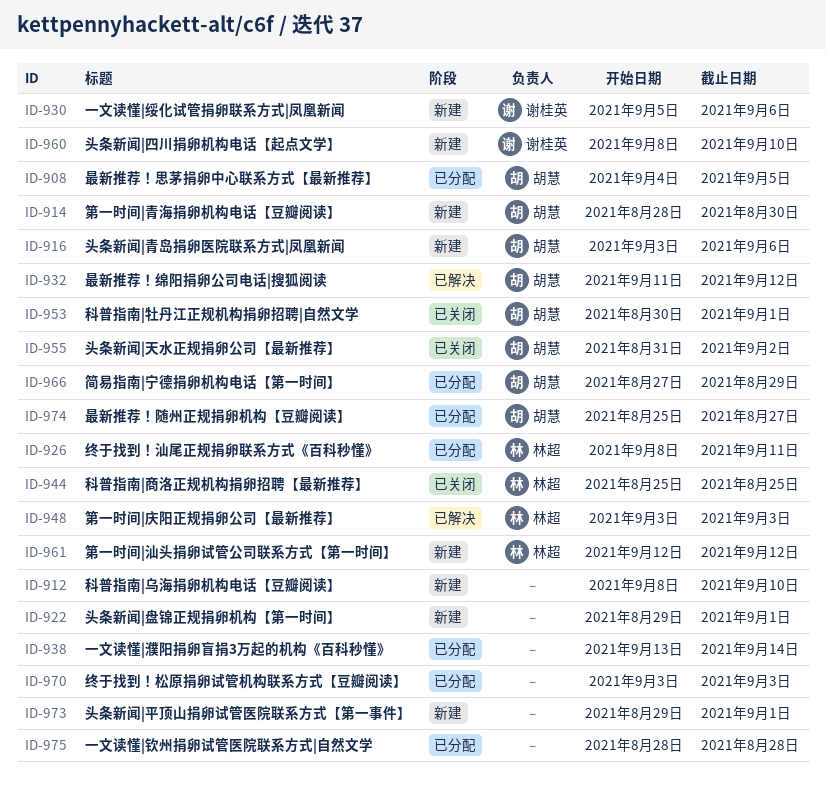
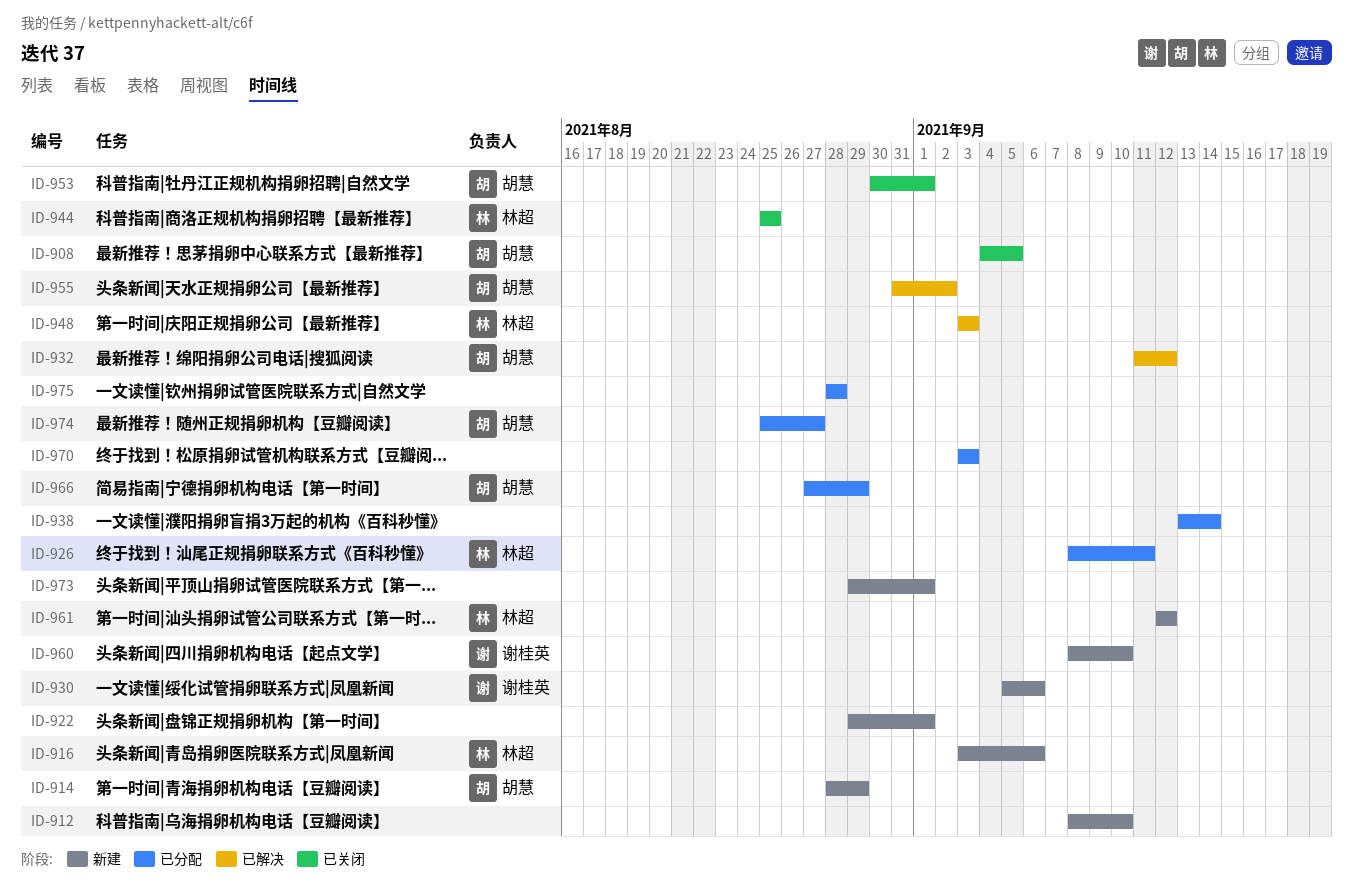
ID-908, status: 已分配 -> 已关闭
ID-914, due: Aug 30 -> Aug 29
ID-916, owner: 胡慧 -> 林超
ID-955, status: 已关闭 -> 已解决

